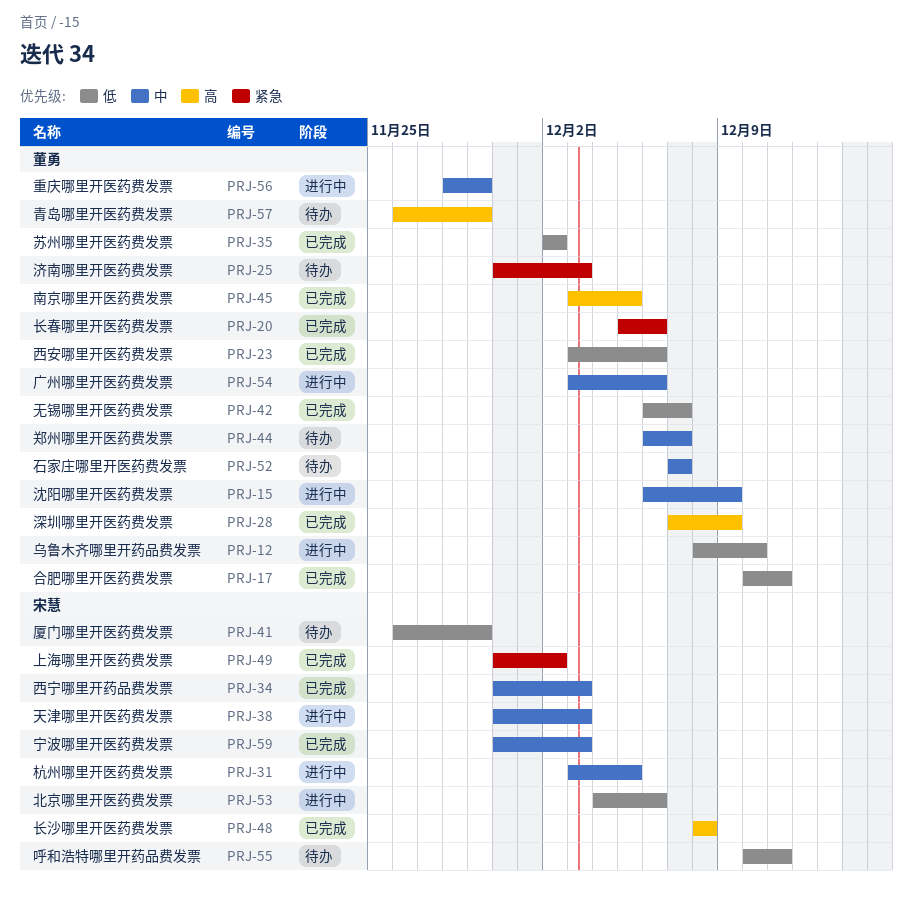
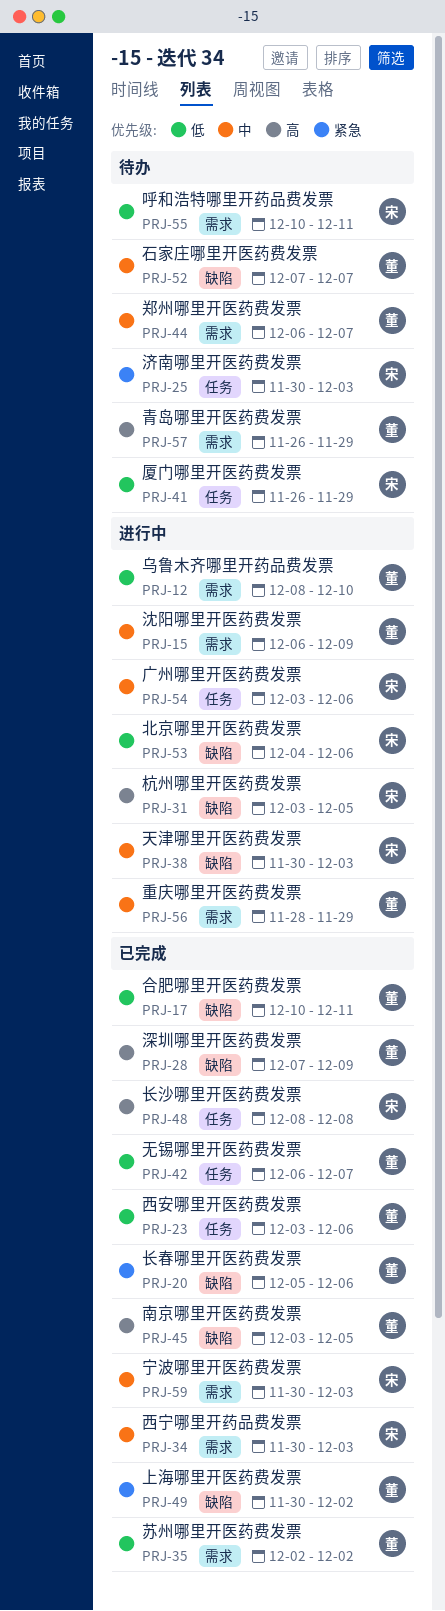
PRJ-25, owner: 董勇 -> 宋慧
PRJ-31, priority: 中 -> 高
PRJ-49, owner: 宋慧 -> 董勇
PRJ-54, owner: 董勇 -> 宋慧

